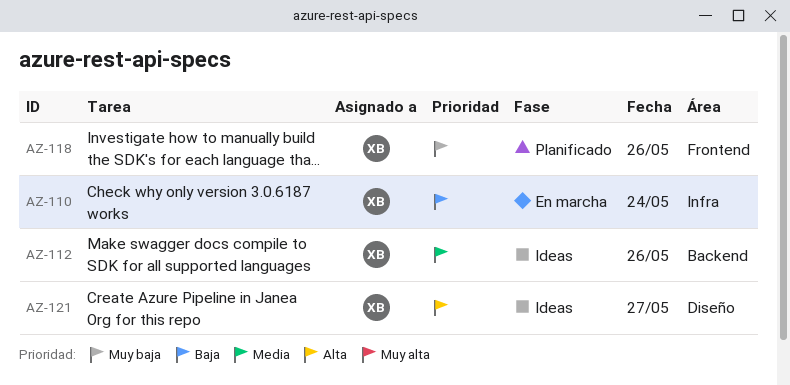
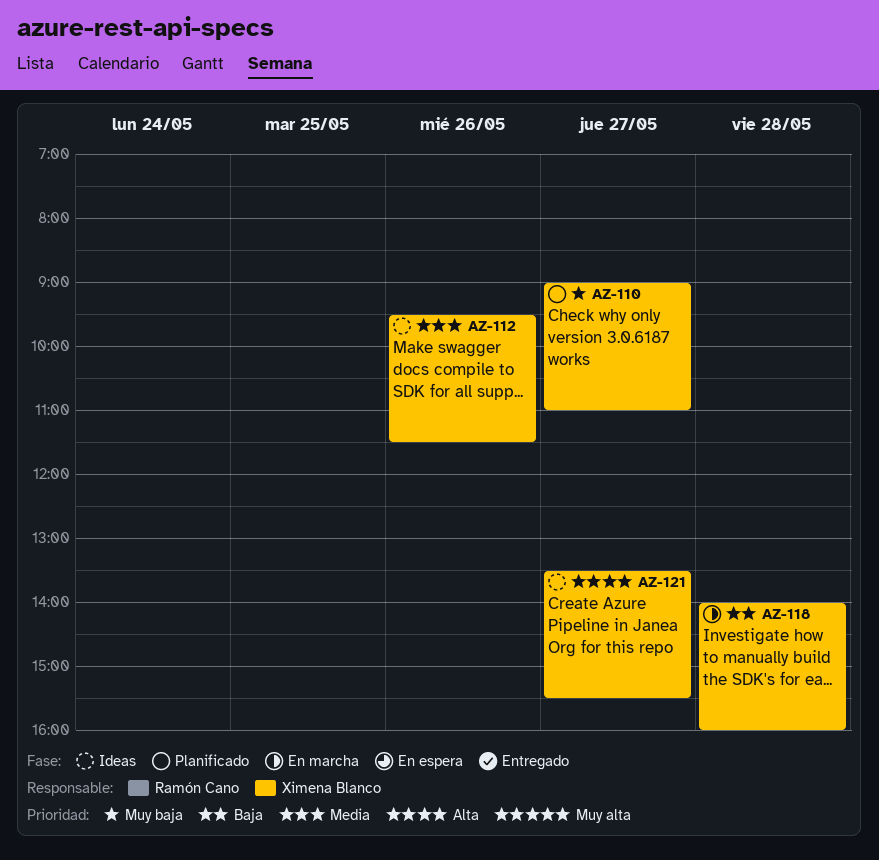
AZ-110, status: En marcha -> Planificado
AZ-110, priority: Baja -> Muy baja
AZ-110, day: May 24 -> May 27
AZ-118, status: Planificado -> En marcha
AZ-118, priority: Muy baja -> Baja
AZ-118, day: May 26 -> May 28

